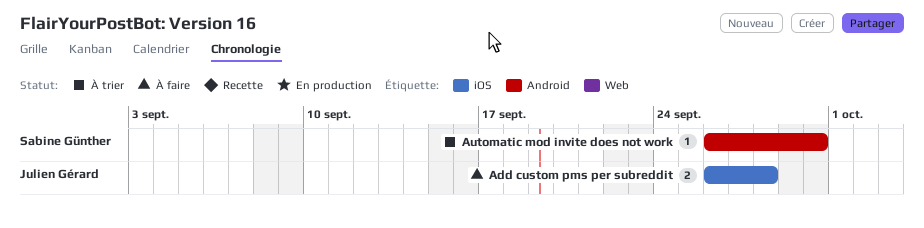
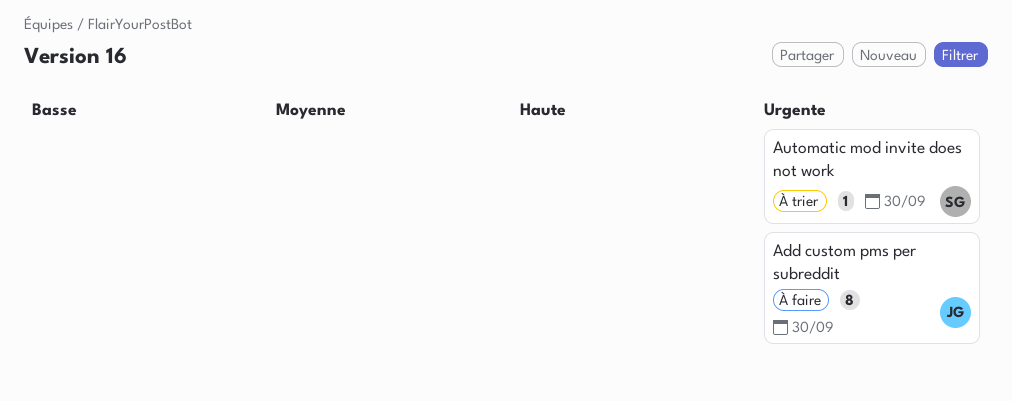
Add custom pms per subreddit, estimate: 2 -> 8
Add custom pms per subreddit, due: Sep 28 -> Sep 30

